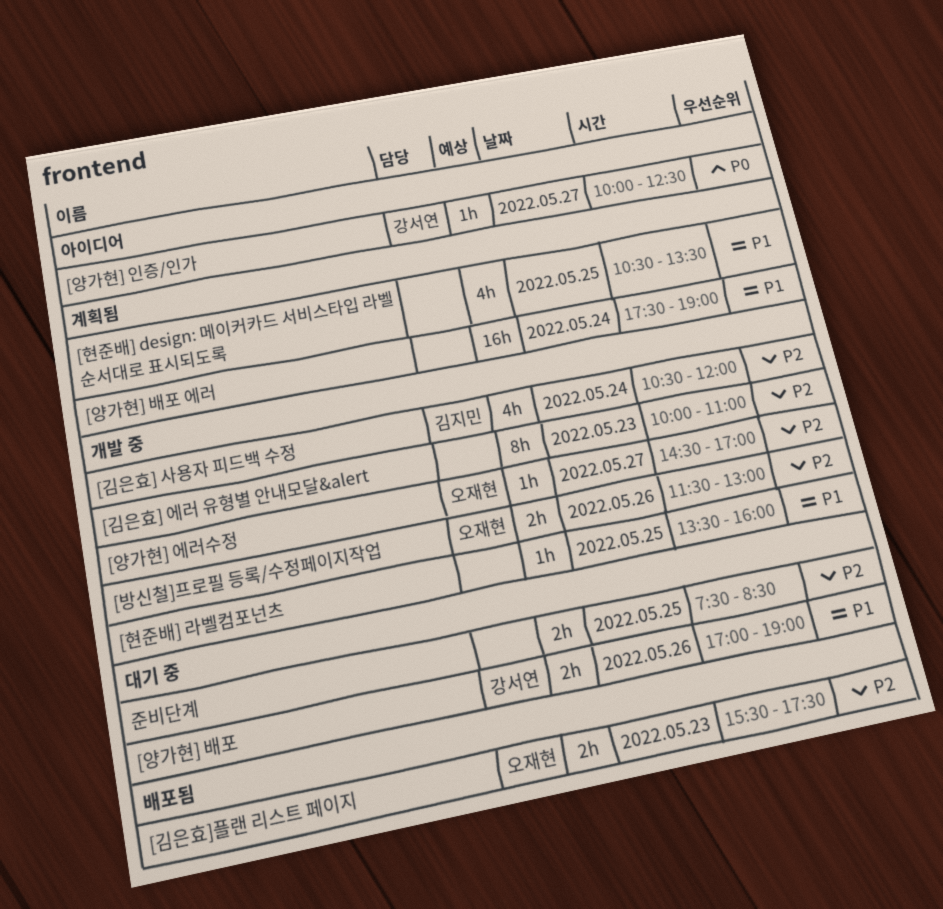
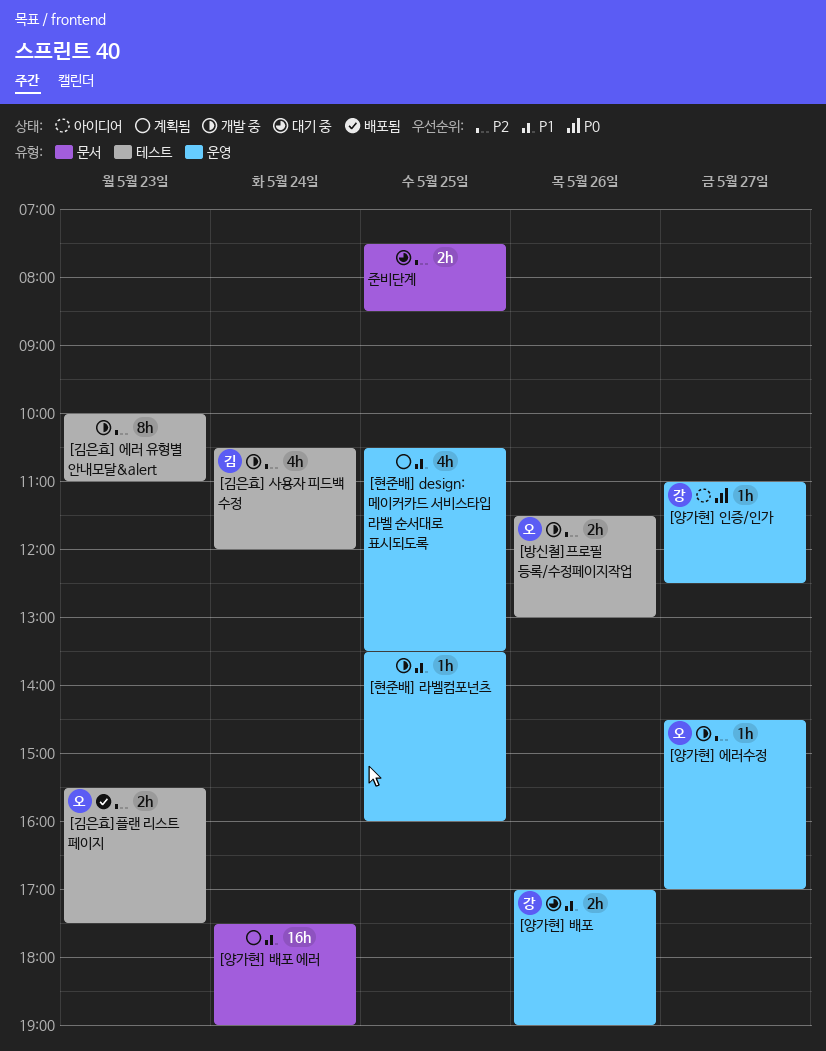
[양가현] 인증/인가, begins: 10:00 -> 11:00

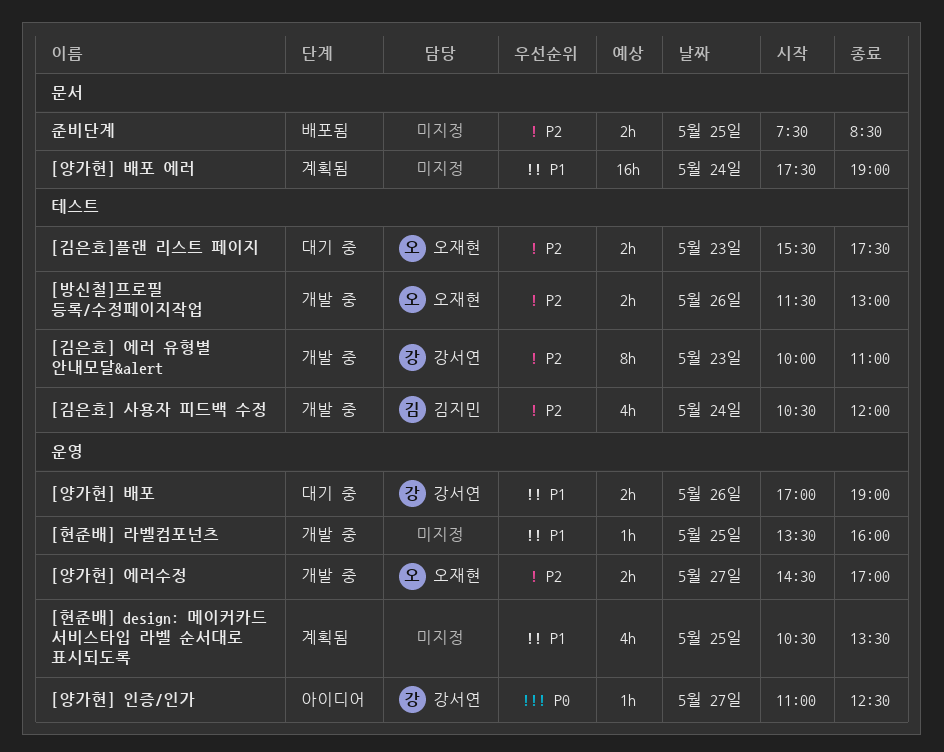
[김은효] 에러 유형별 안내모달&alert, owner: none -> 강서연
[김은효]플랜 리스트 페이지, status: 배포됨 -> 대기 중
[양가현] 에러수정, estimate: 1h -> 2h
준비단계, status: 대기 중 -> 배포됨

